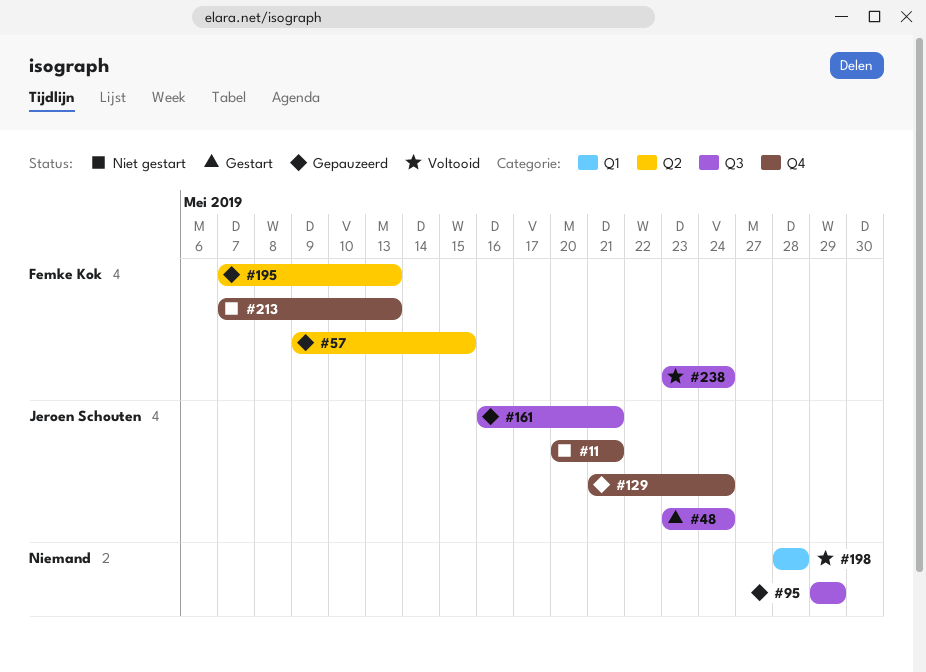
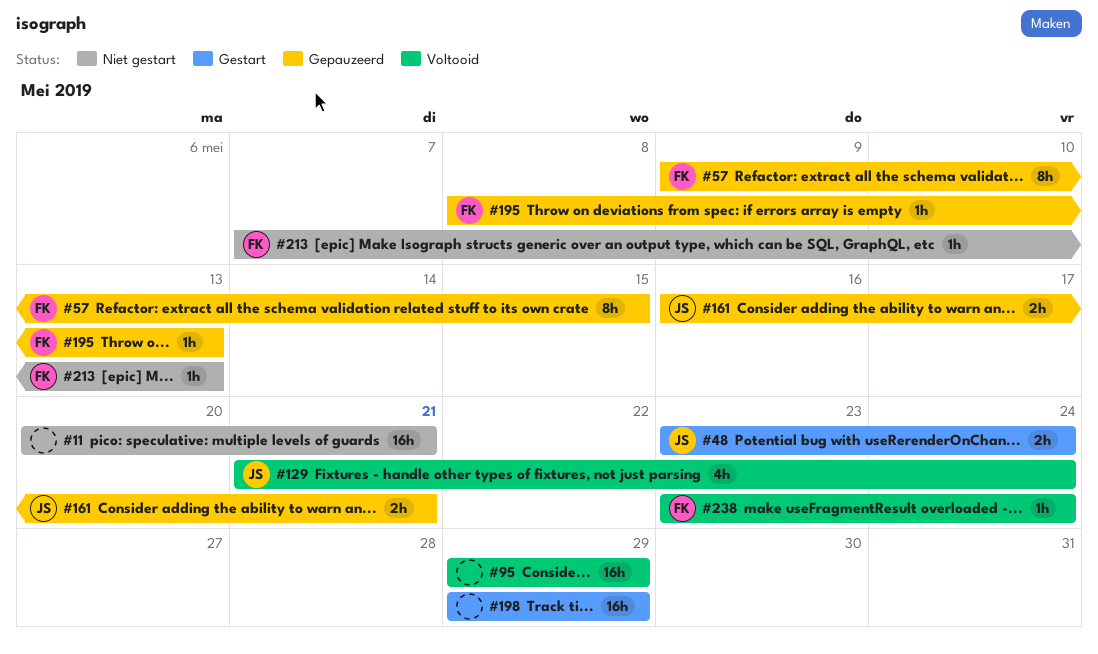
#11, owner: Jeroen Schouten -> none
#95, status: Gepauzeerd -> Voltooid
#129, status: Gepauzeerd -> Voltooid
#195, start: May 7 -> May 8
#198, status: Voltooid -> Gestart
#198, start: May 28 -> May 29
#198, due: May 28 -> May 29

